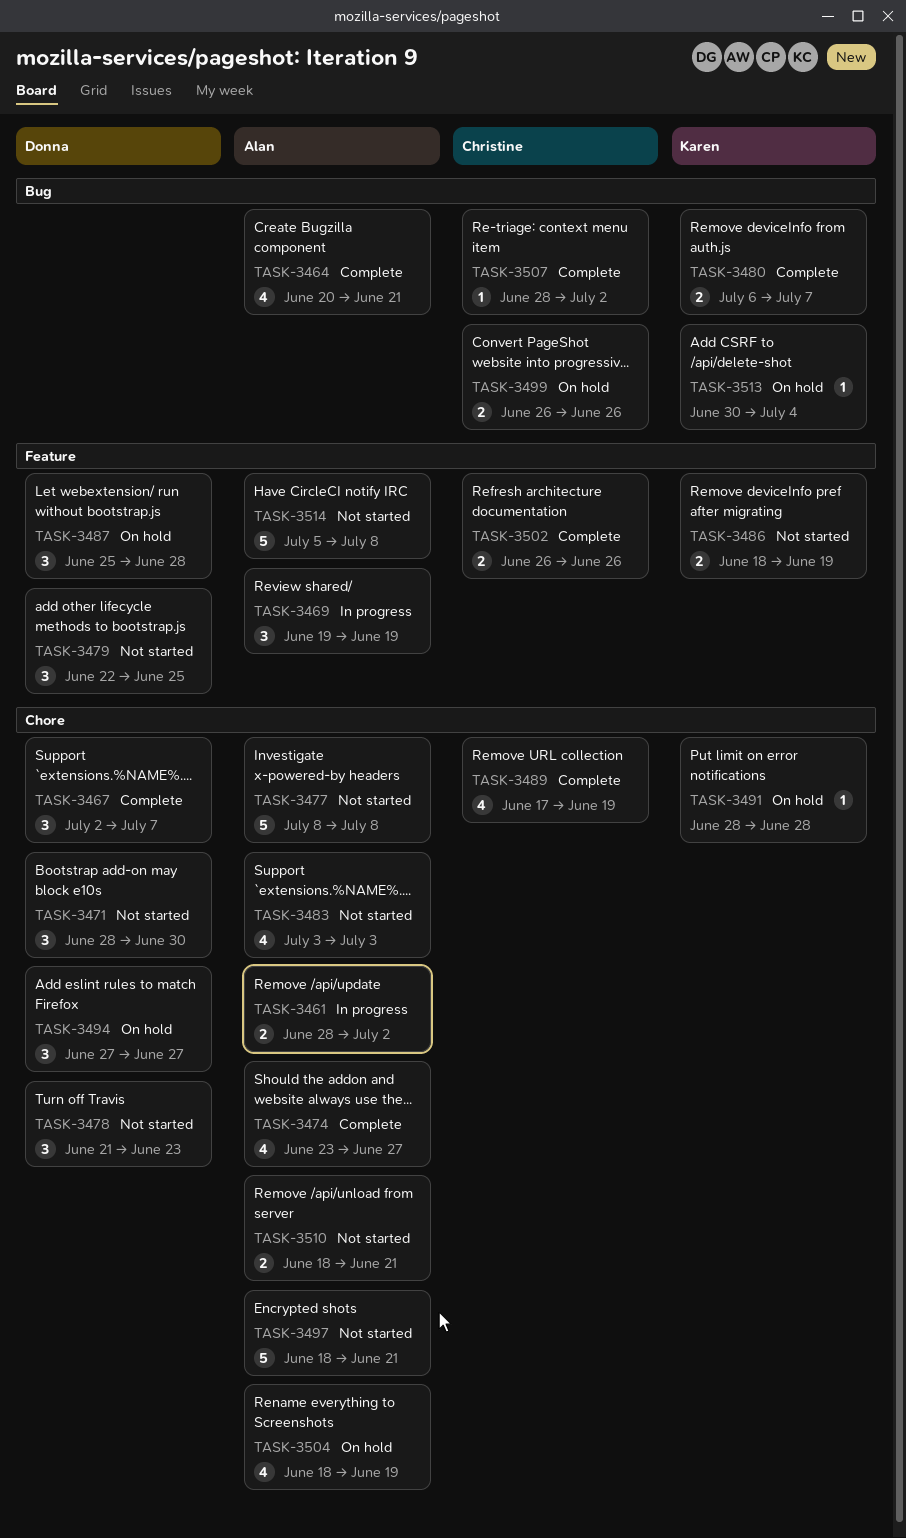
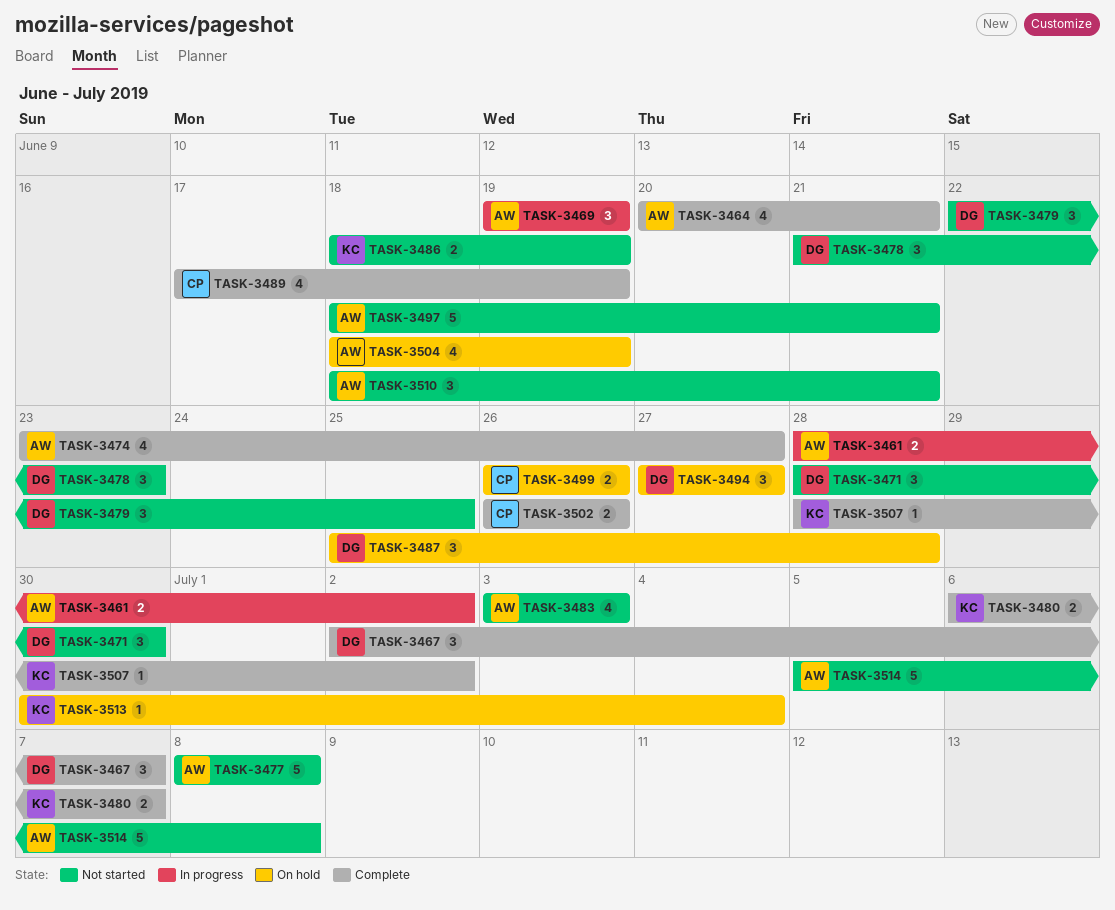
TASK-3491: present -> none
TASK-3507, owner: Christine -> Karen
TASK-3510, estimate: 2 -> 3

